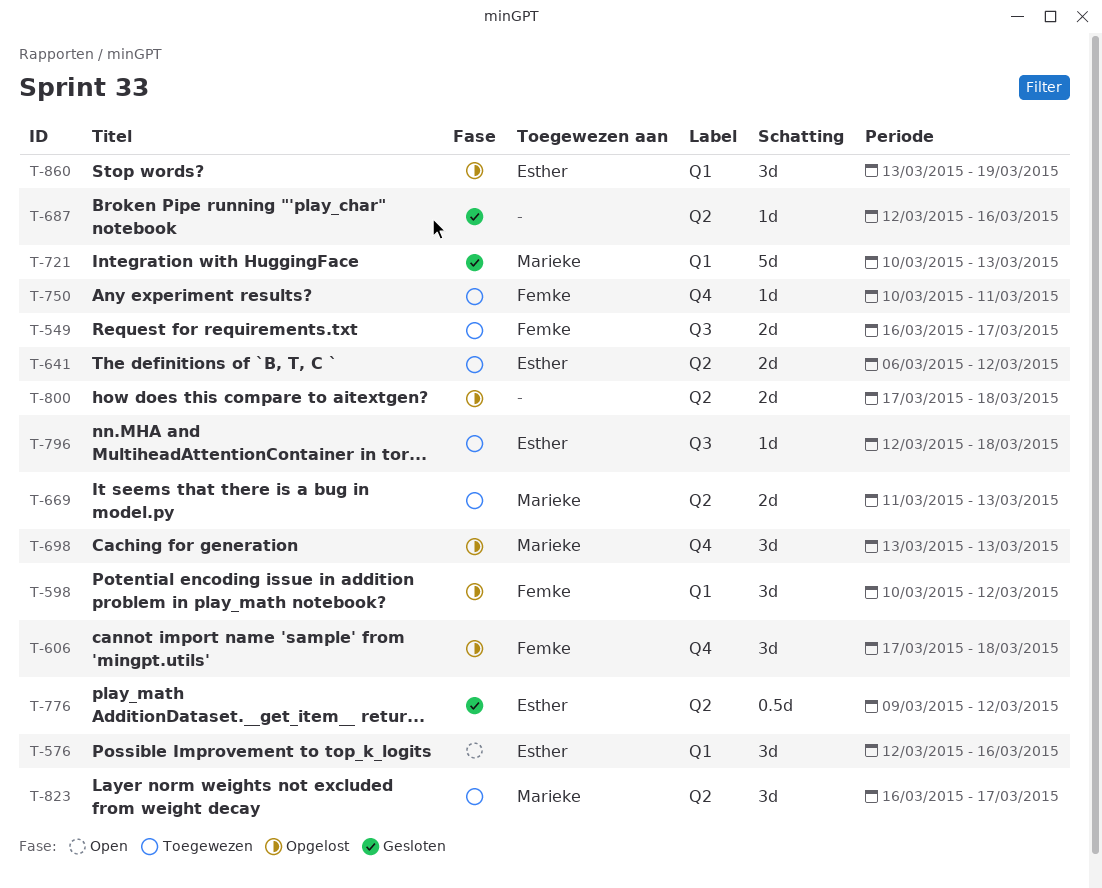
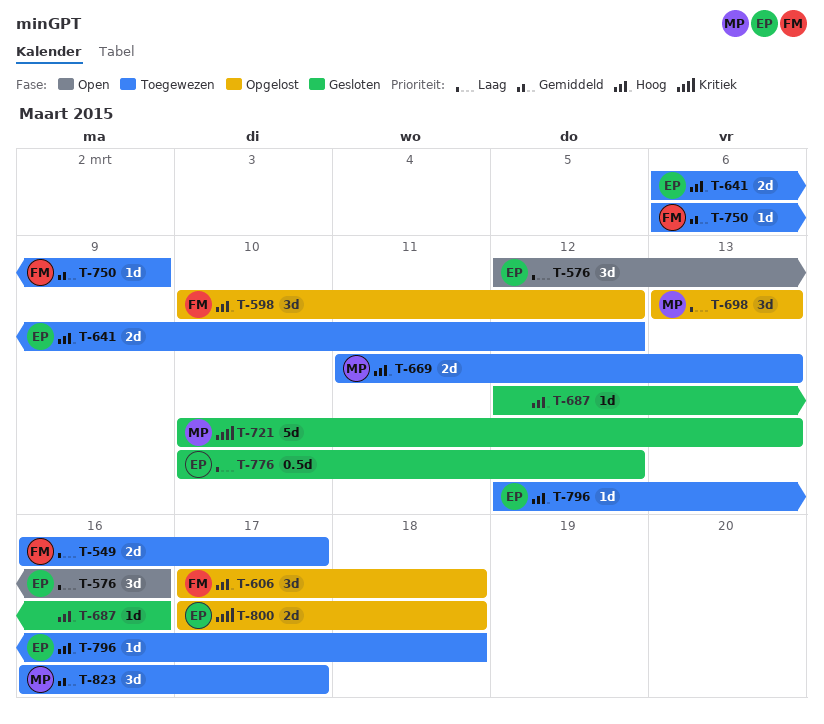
T-750, start: Mar 10 -> Mar 6
T-750, due: Mar 11 -> Mar 9
T-776, start: Mar 9 -> Mar 10
T-800, owner: none -> Esther
T-860: present -> none

